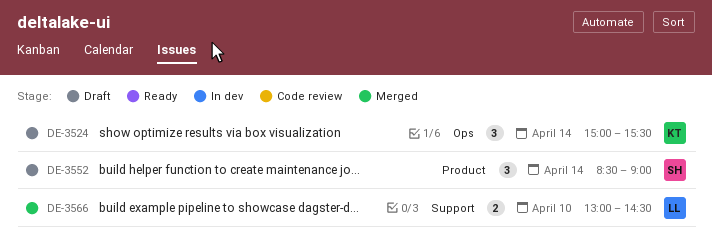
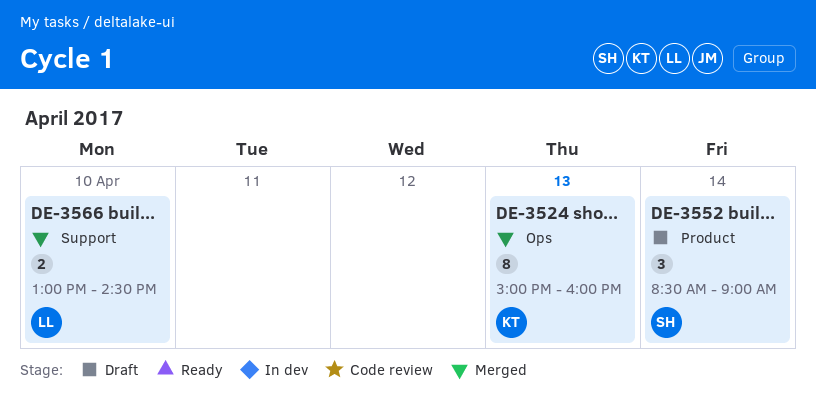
DE-3524, status: Draft -> Merged
DE-3524, estimate: 3 -> 8
DE-3524, day: Apr 14 -> Apr 13
DE-3524, ends: 15:30 -> 16:00

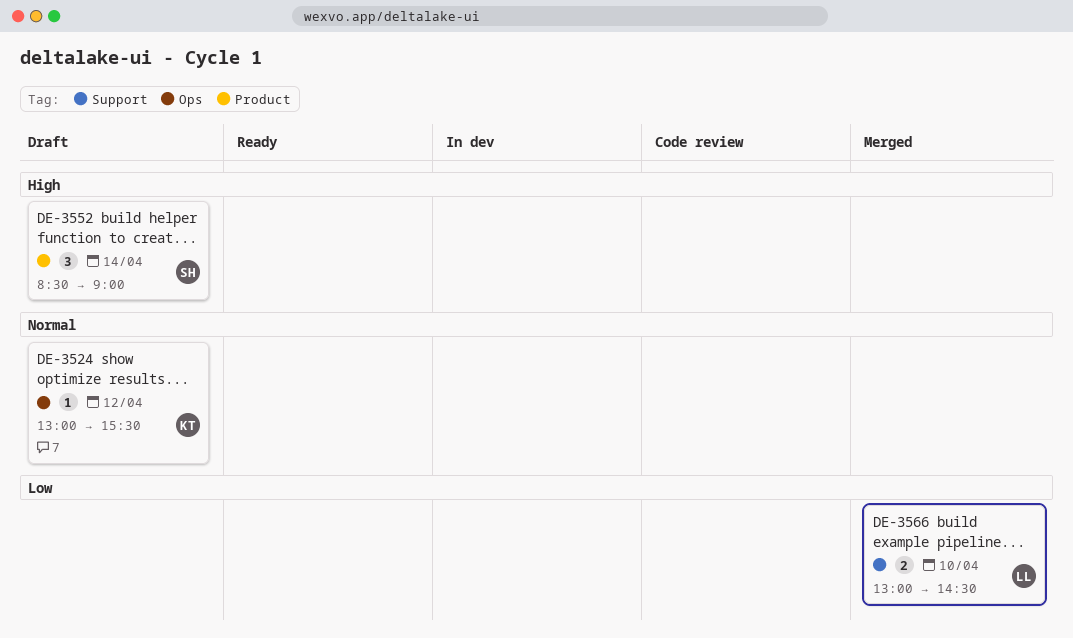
DE-3524, status: Merged -> Draft
DE-3524, estimate: 8 -> 1
DE-3524, day: Apr 13 -> Apr 12
DE-3524, begins: 15:00 -> 13:00
DE-3524, ends: 16:00 -> 15:30

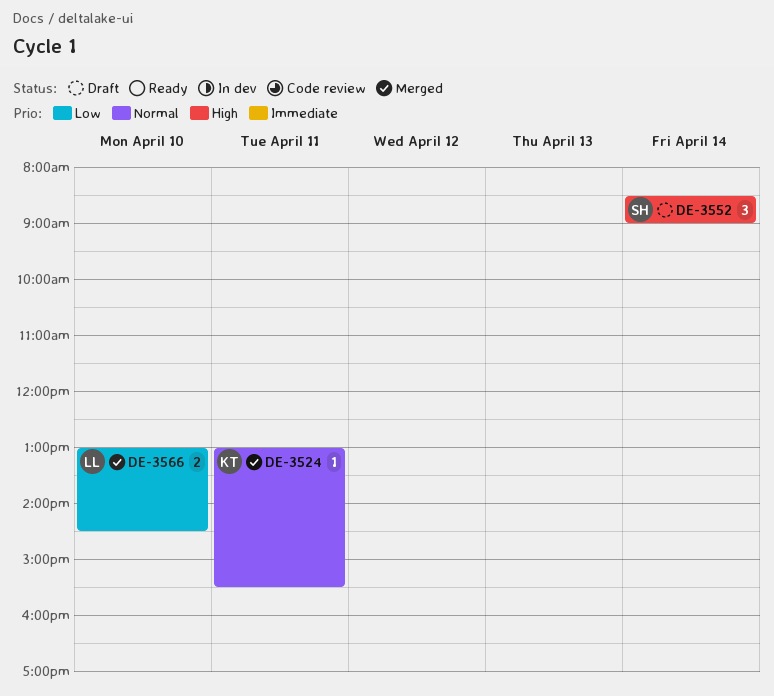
DE-3524, status: Draft -> Merged
DE-3524, day: Apr 12 -> Apr 11

